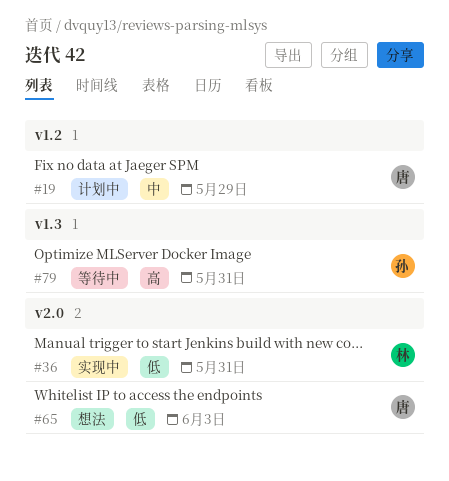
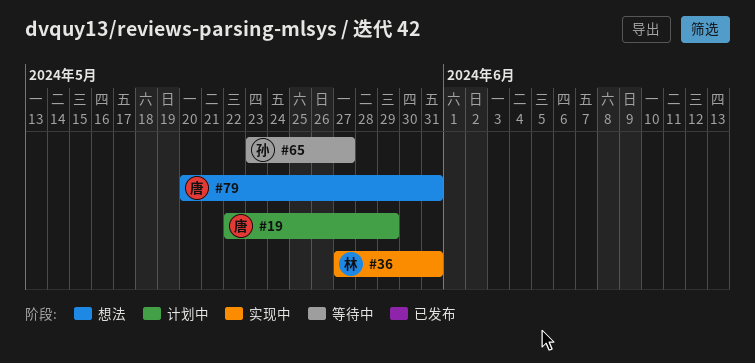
#65, status: 想法 -> 等待中
#65, owner: 唐 -> 孙
#65, due: Jun 3 -> May 27
#79, status: 等待中 -> 想法
#79, owner: 孙 -> 唐

